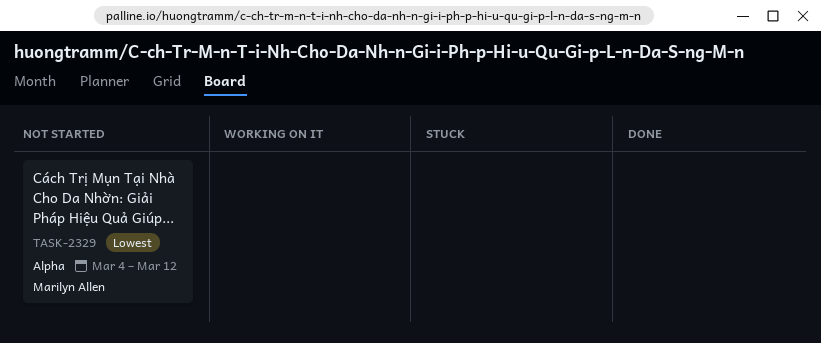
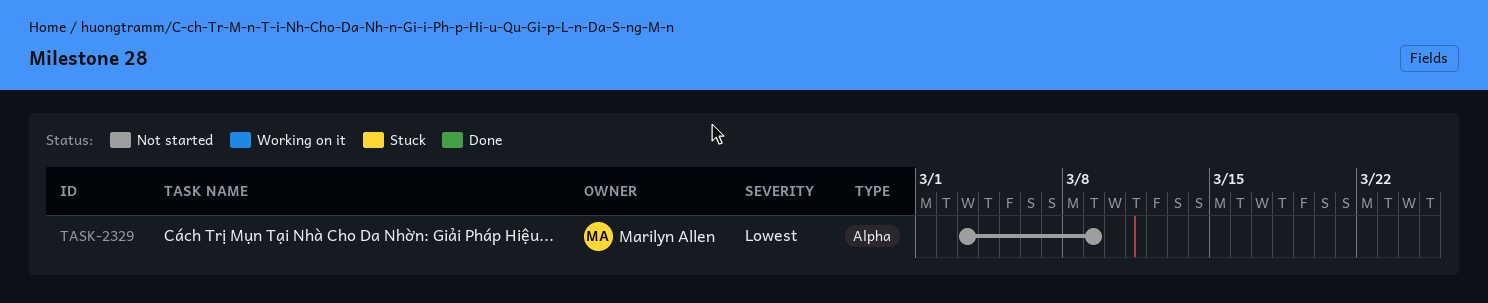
TASK-2329, start: Mar 4 -> Mar 3
TASK-2329, due: Mar 12 -> Mar 9

